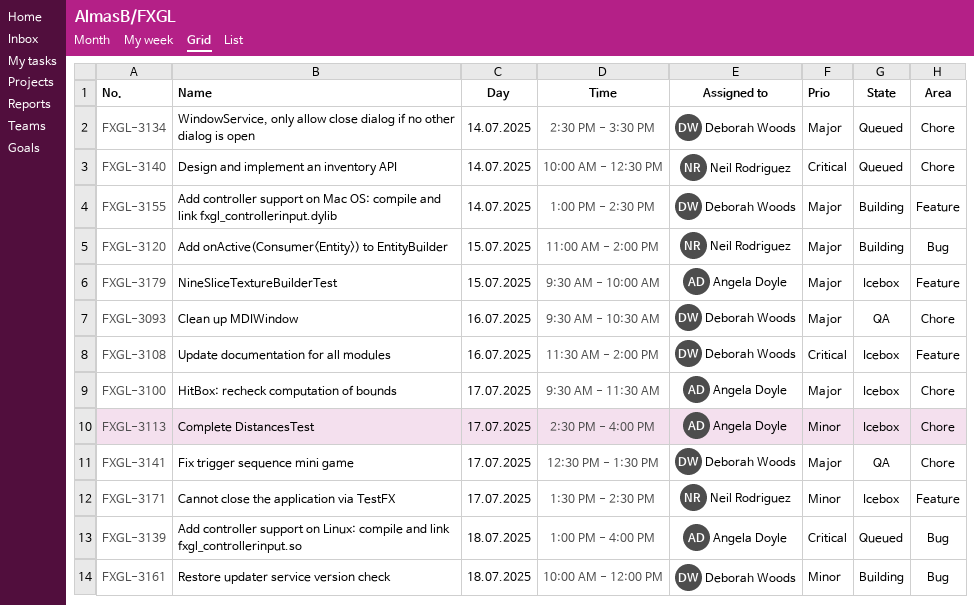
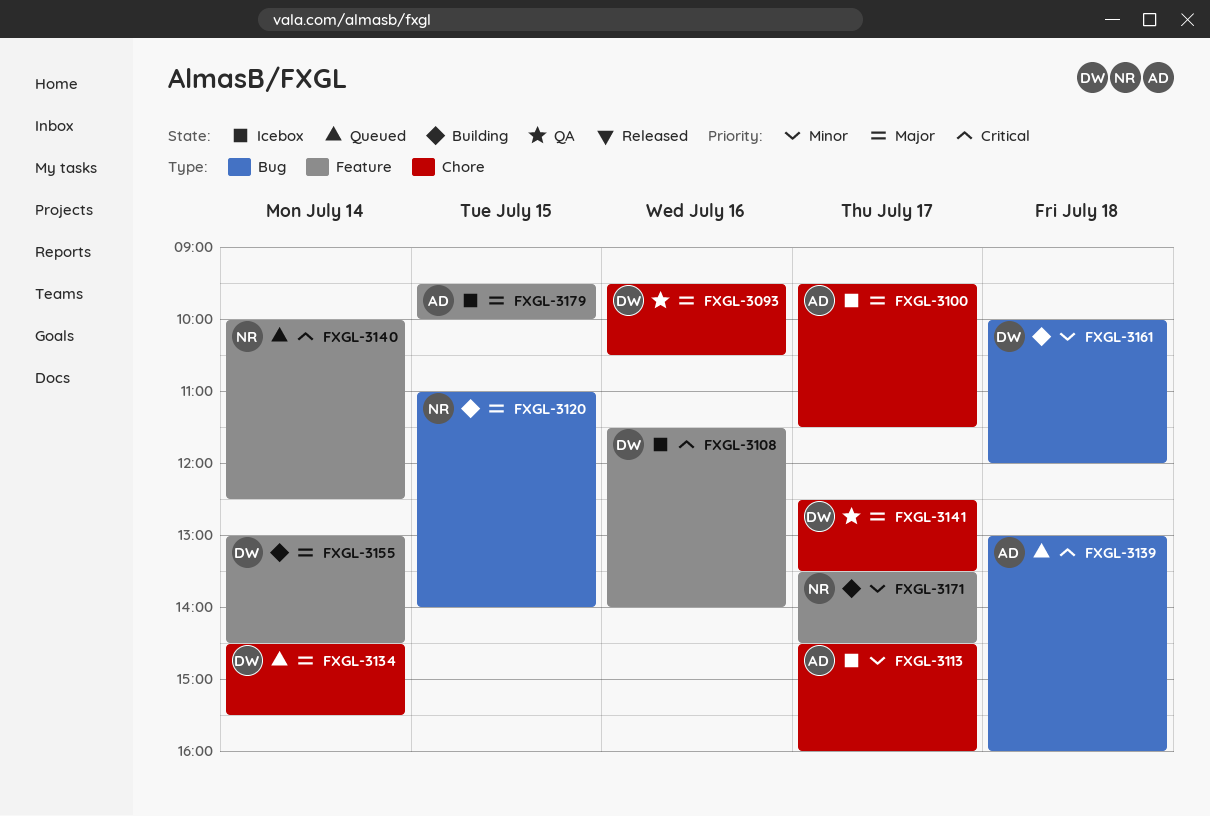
FXGL-3140, label: Chore -> Feature
FXGL-3171, status: Icebox -> Building

